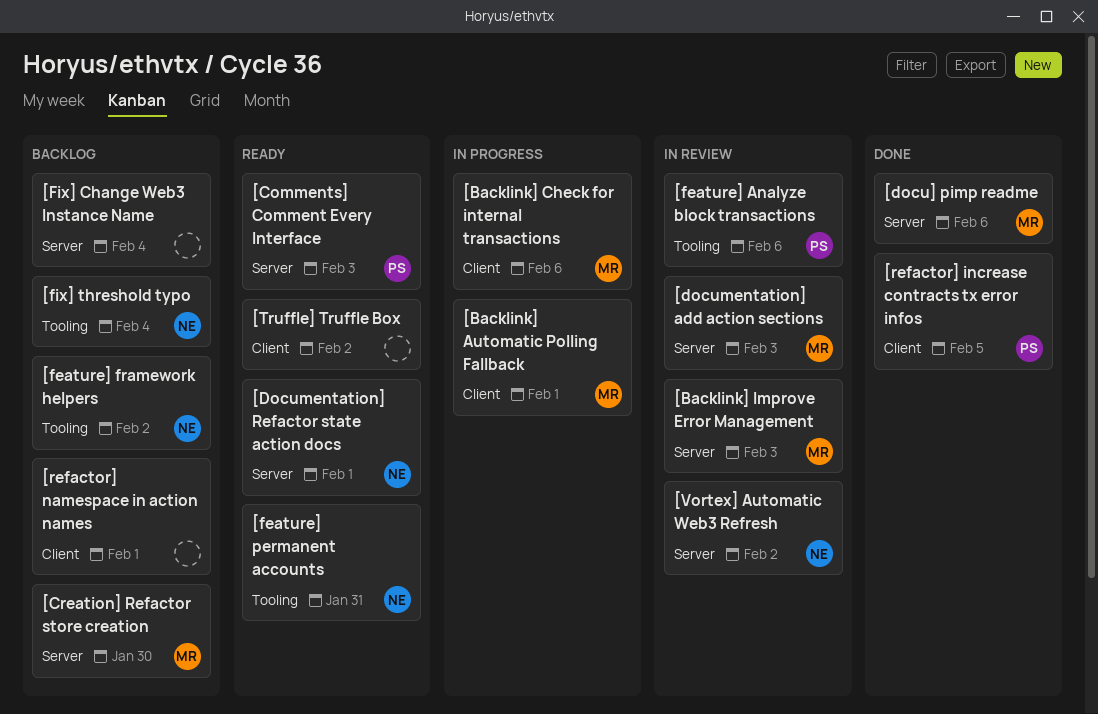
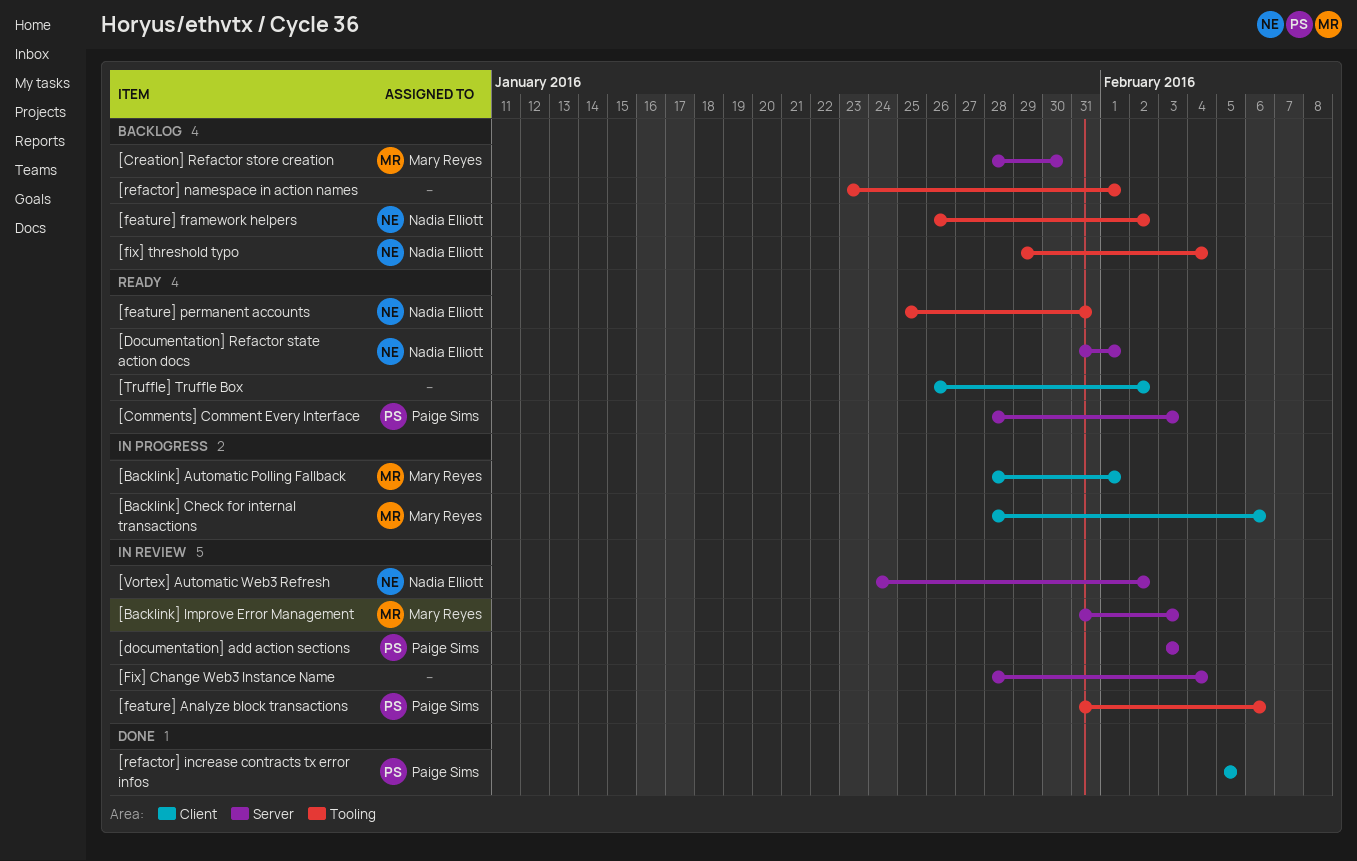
[docu] pimp readme: present -> none
[documentation] add action sections, owner: Mary Reyes -> Paige Sims
[Fix] Change Web3 Instance Name, status: Backlog -> In review
[refactor] namespace in action names, label: Client -> Tooling

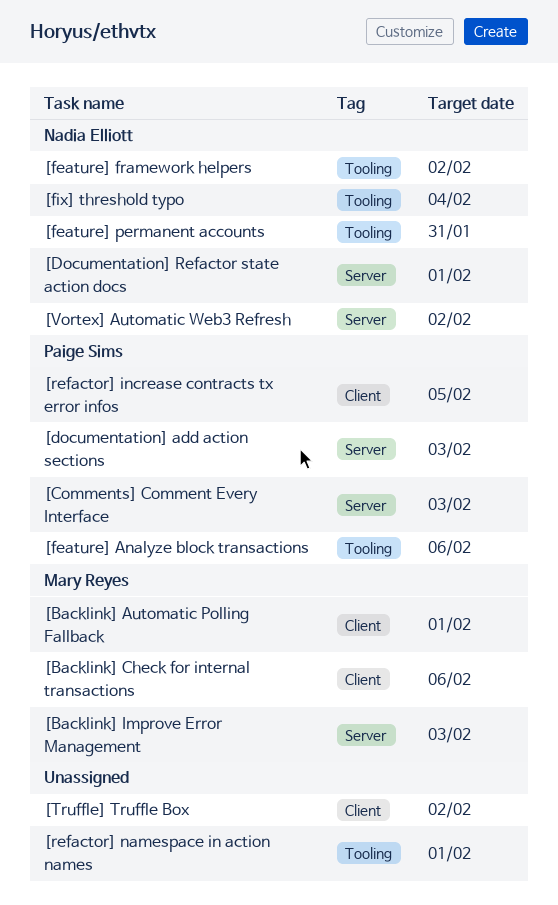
[Creation] Refactor store creation: present -> none
[Fix] Change Web3 Instance Name: present -> none

